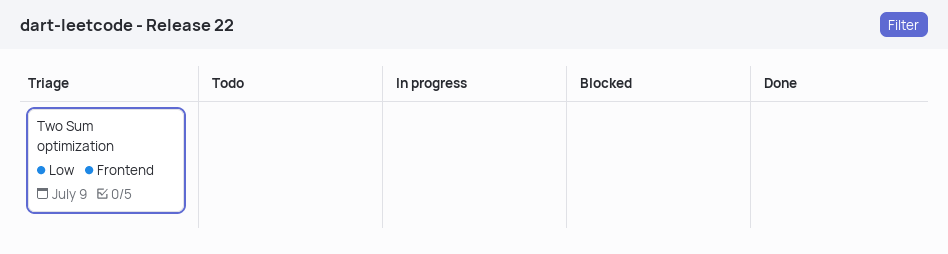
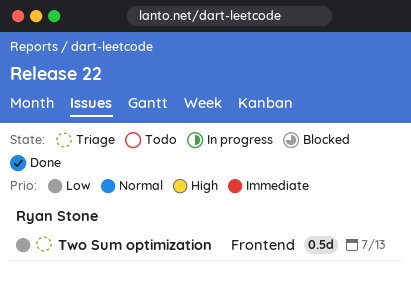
Two Sum optimization, due: Jul 9 -> Jul 13

